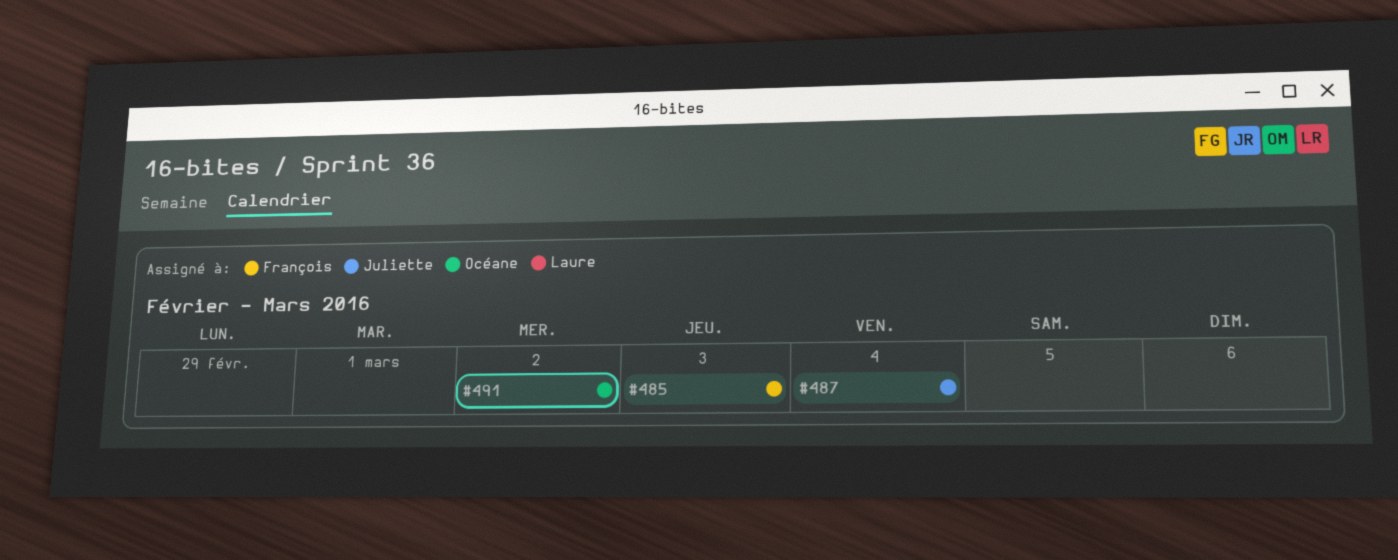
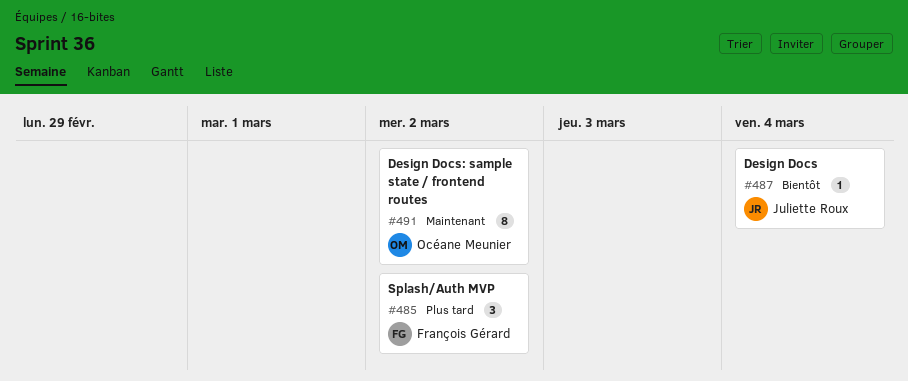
#485, due: Mar 3 -> Mar 2

